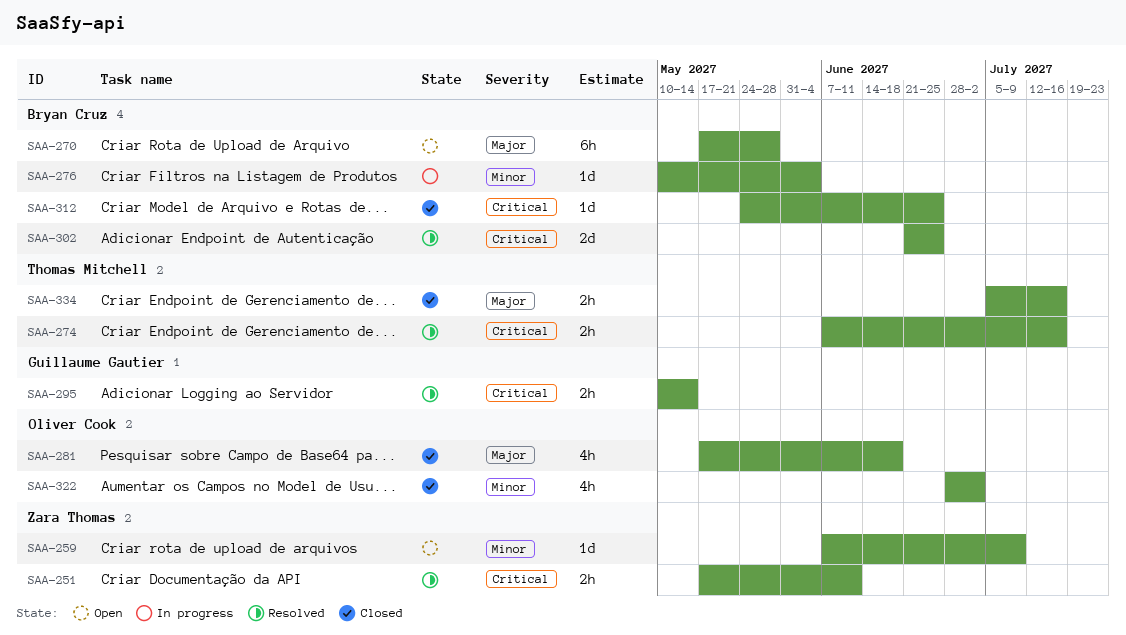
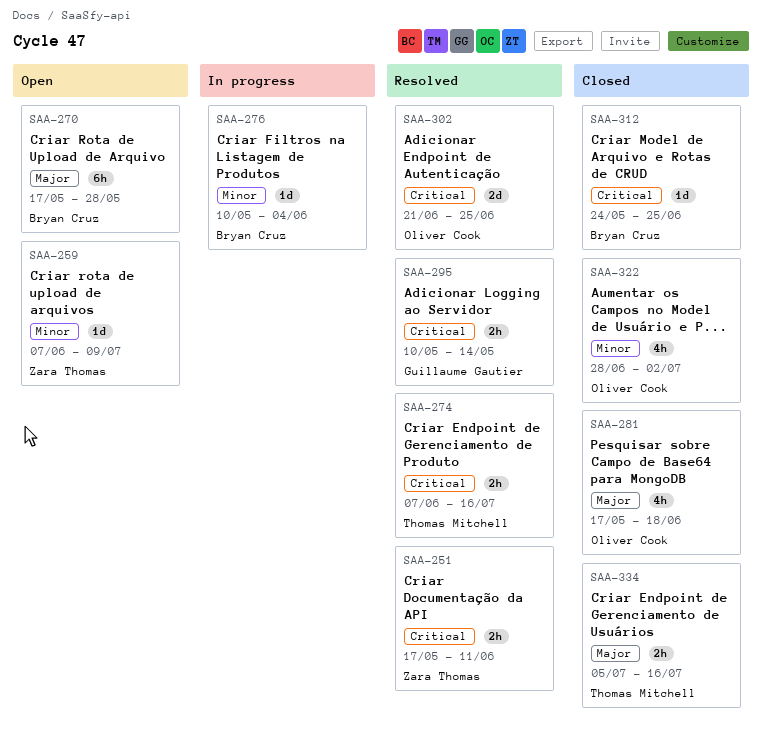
SAA-302, owner: Bryan Cruz -> Oliver Cook

